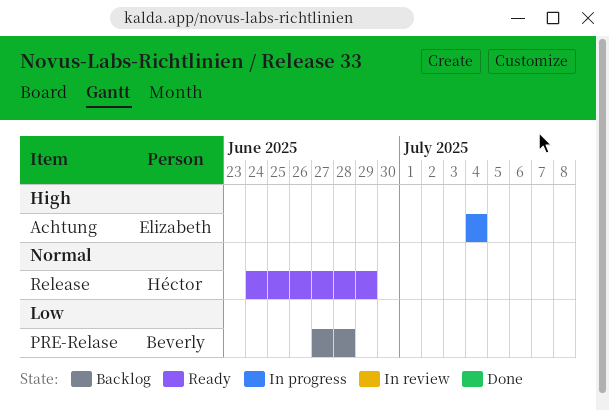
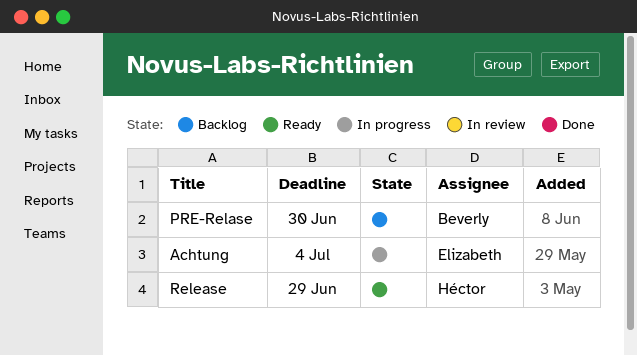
PRE-Relase, due: Jun 28 -> Jun 30

